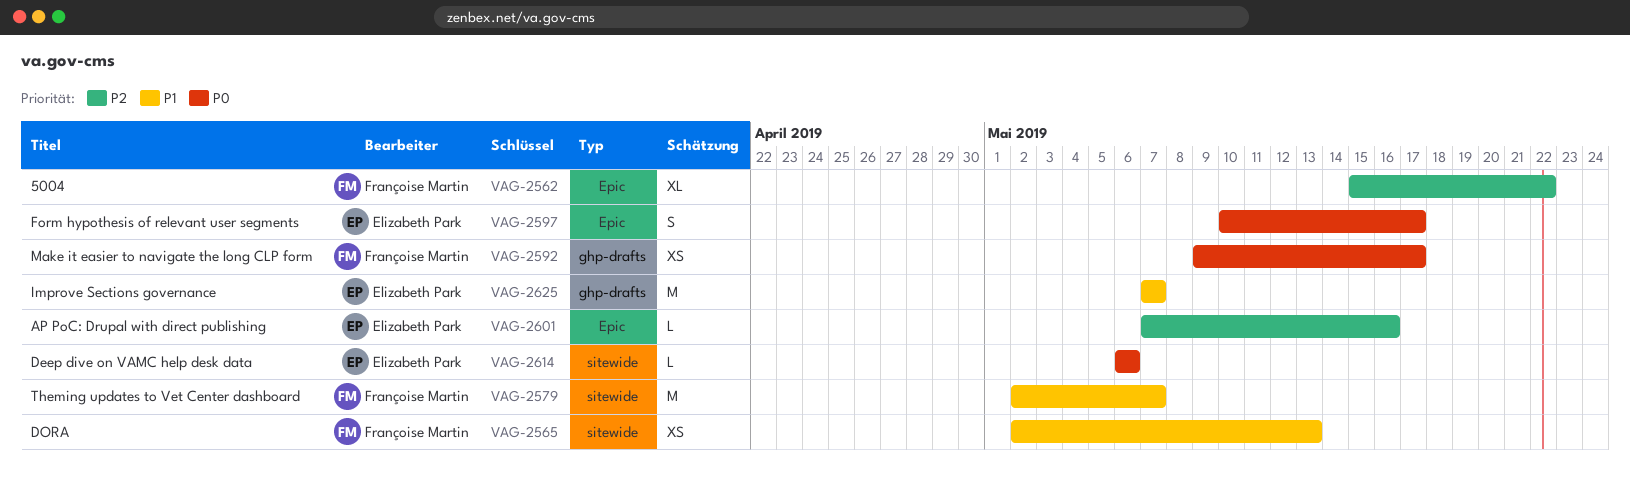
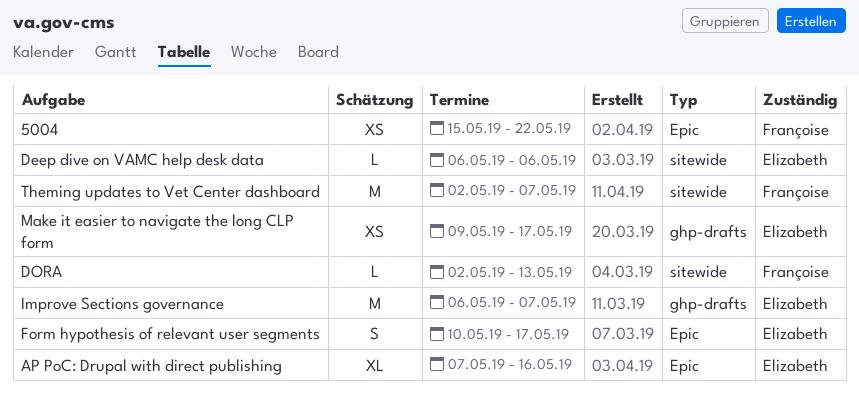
5004, estimate: XL -> XS
AP PoC: Drupal with direct publishing, estimate: L -> XL
DORA, estimate: XS -> L
Improve Sections governance, start: May 7 -> May 6
Make it easier to navigate the long CLP form, owner: Françoise Martin -> Elizabeth Park

